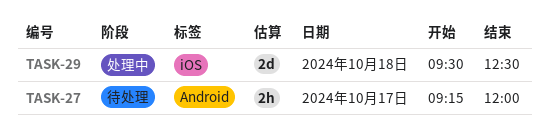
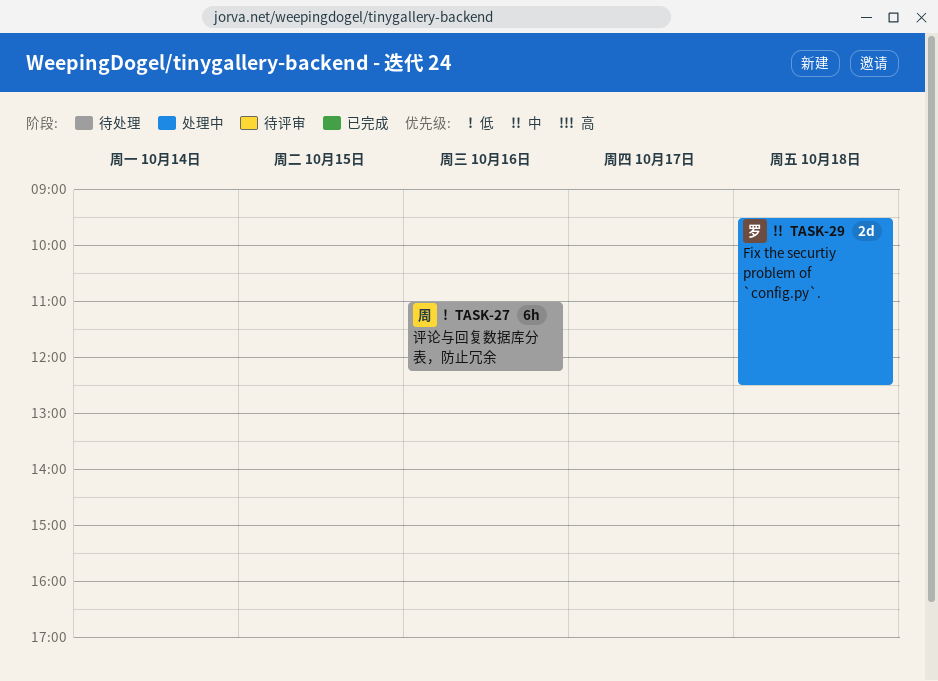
TASK-27, estimate: 2h -> 6h
TASK-27, day: Oct 17 -> Oct 16
TASK-27, begins: 09:15 -> 11:00
TASK-27, ends: 12:00 -> 12:15

